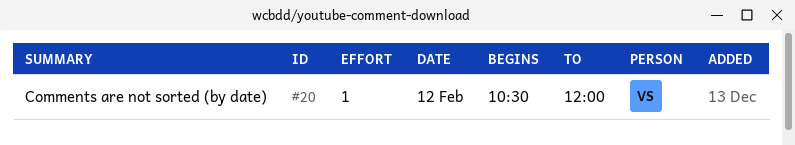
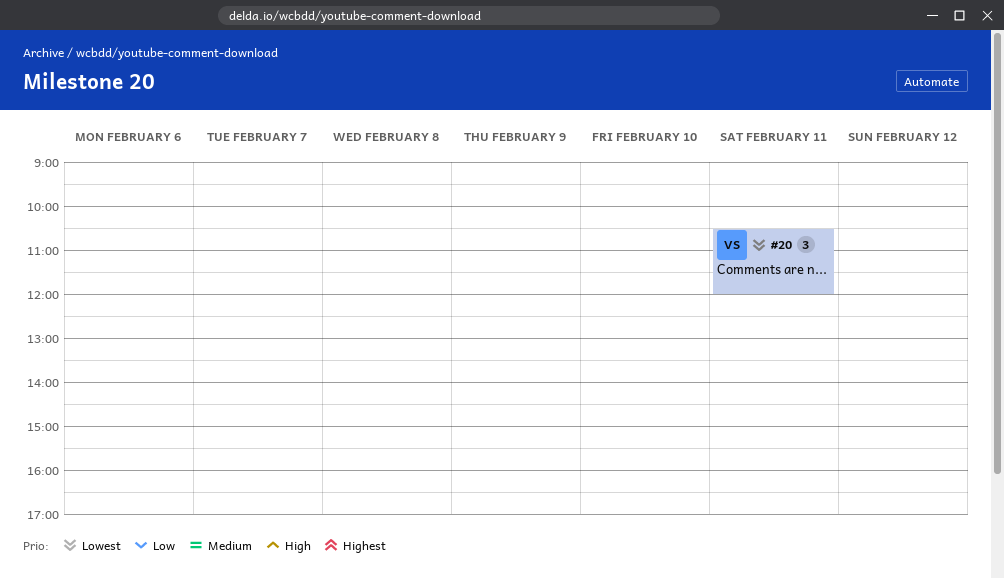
#20, estimate: 1 -> 3
#20, day: Feb 12 -> Feb 11

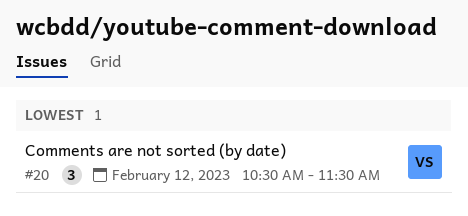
#20, day: Feb 11 -> Feb 12
#20, ends: 12:00 -> 11:30

